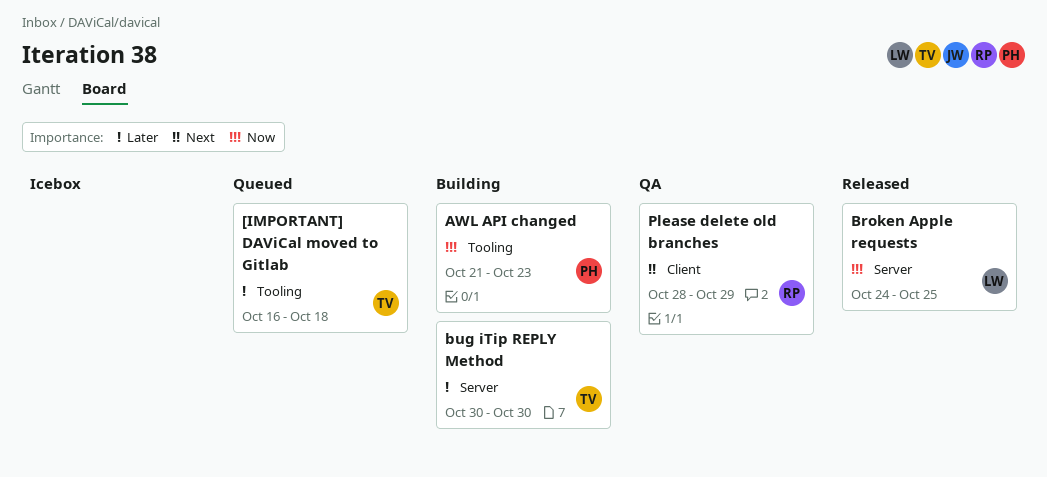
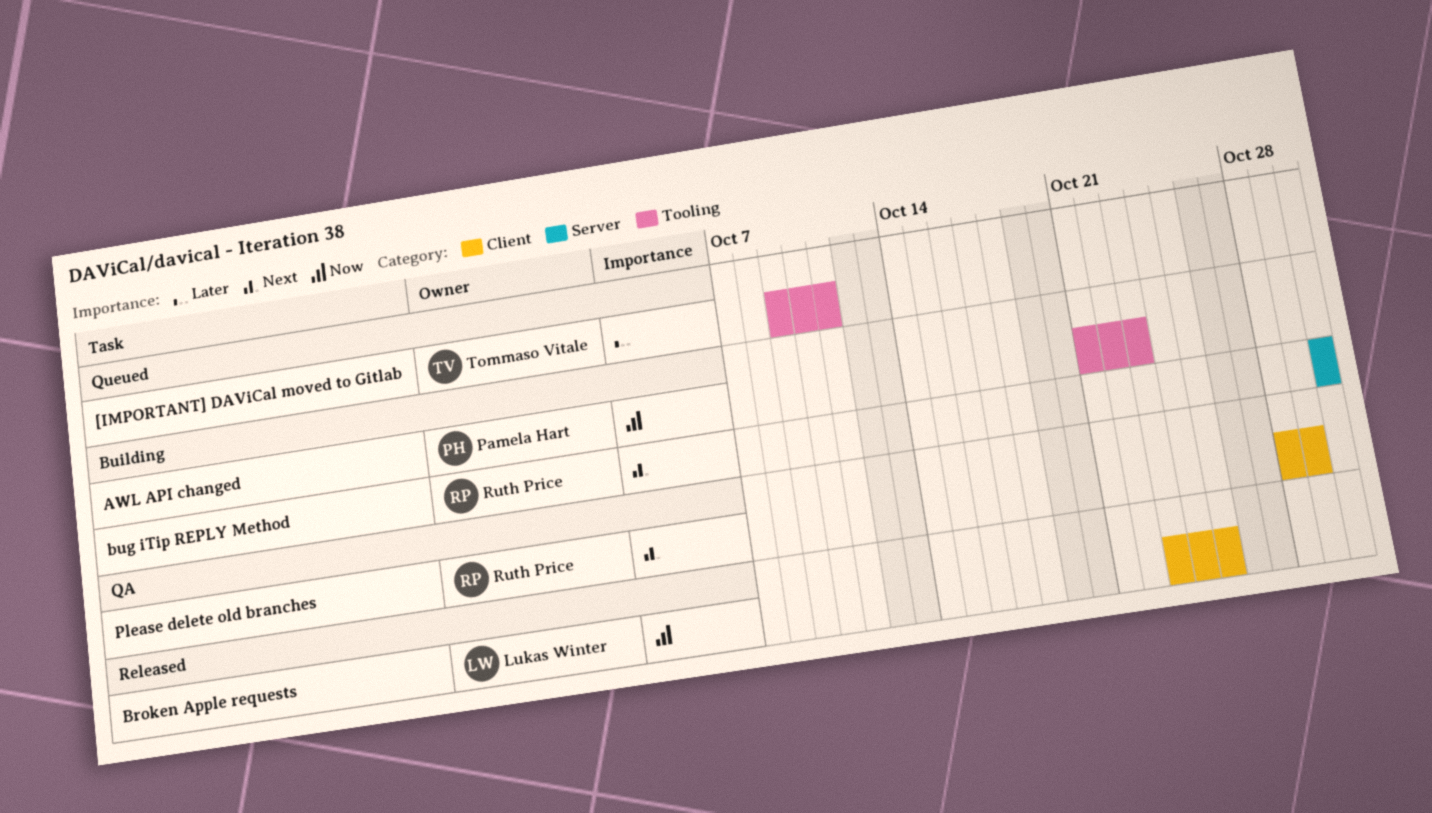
[IMPORTANT] DAViCal moved to Gitlab, start: Oct 16 -> Oct 9
[IMPORTANT] DAViCal moved to Gitlab, due: Oct 18 -> Oct 11
Broken Apple requests, label: Server -> Client
Broken Apple requests, start: Oct 24 -> Oct 23
bug iTip REPLY Method, owner: Tommaso Vitale -> Ruth Price
bug iTip REPLY Method, priority: Later -> Next

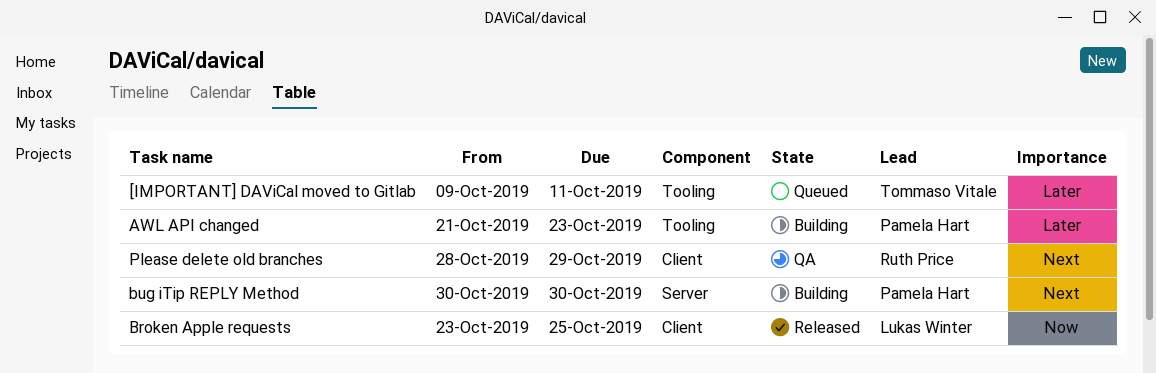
AWL API changed, priority: Now -> Later
bug iTip REPLY Method, owner: Ruth Price -> Pamela Hart

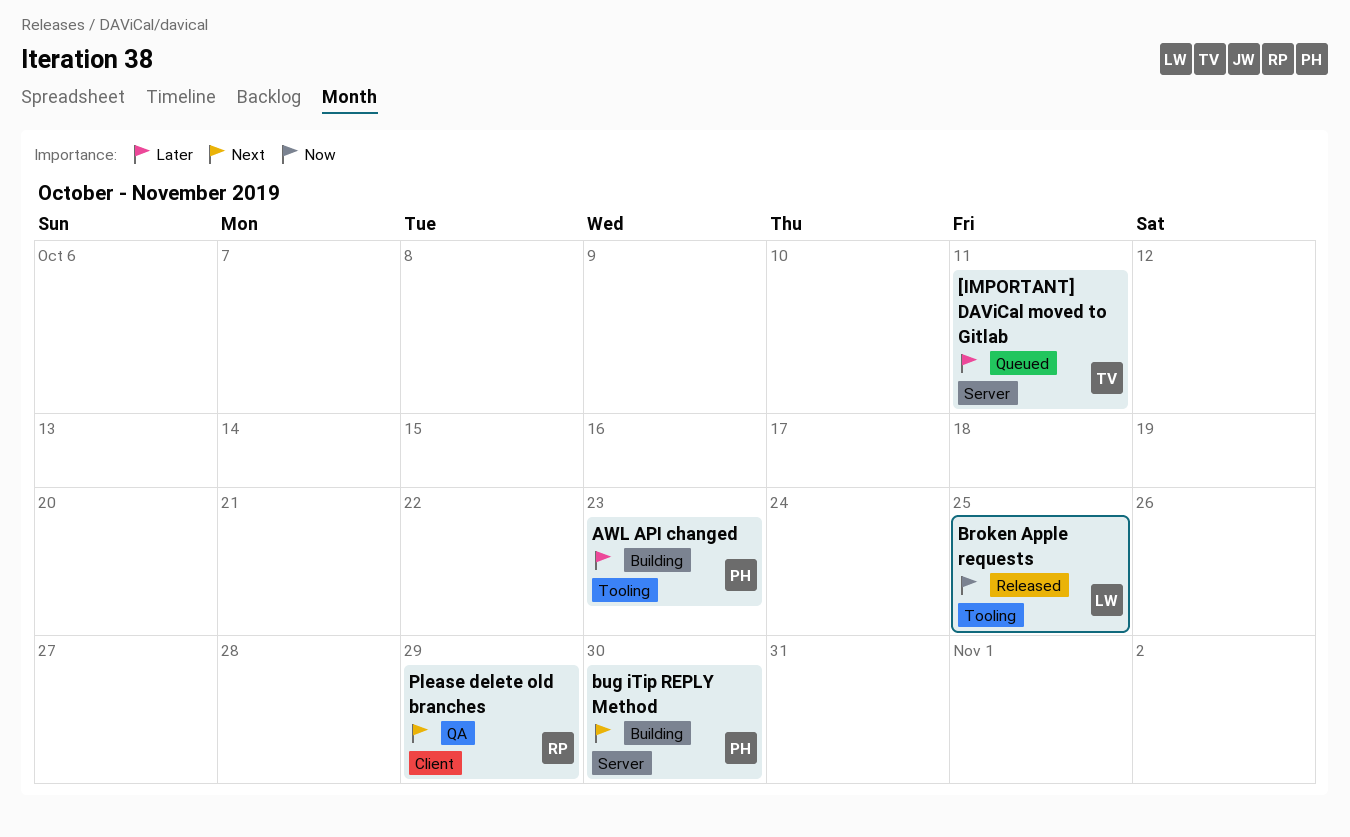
[IMPORTANT] DAViCal moved to Gitlab, label: Tooling -> Server
Broken Apple requests, label: Client -> Tooling

